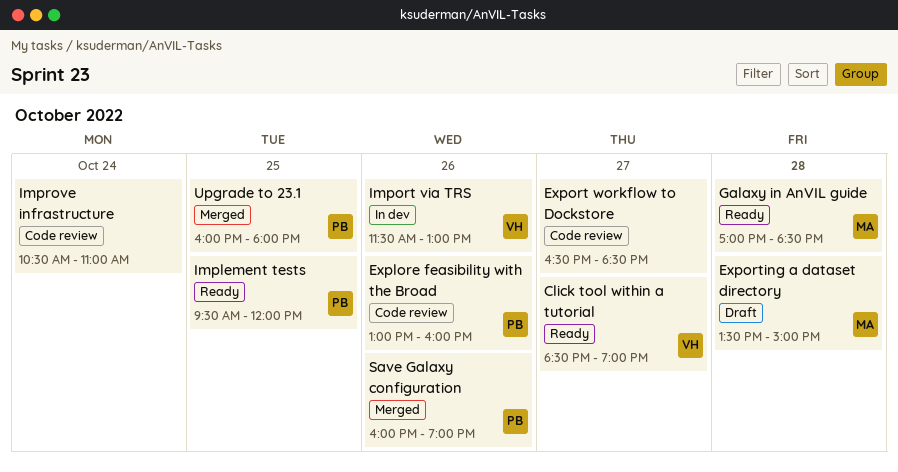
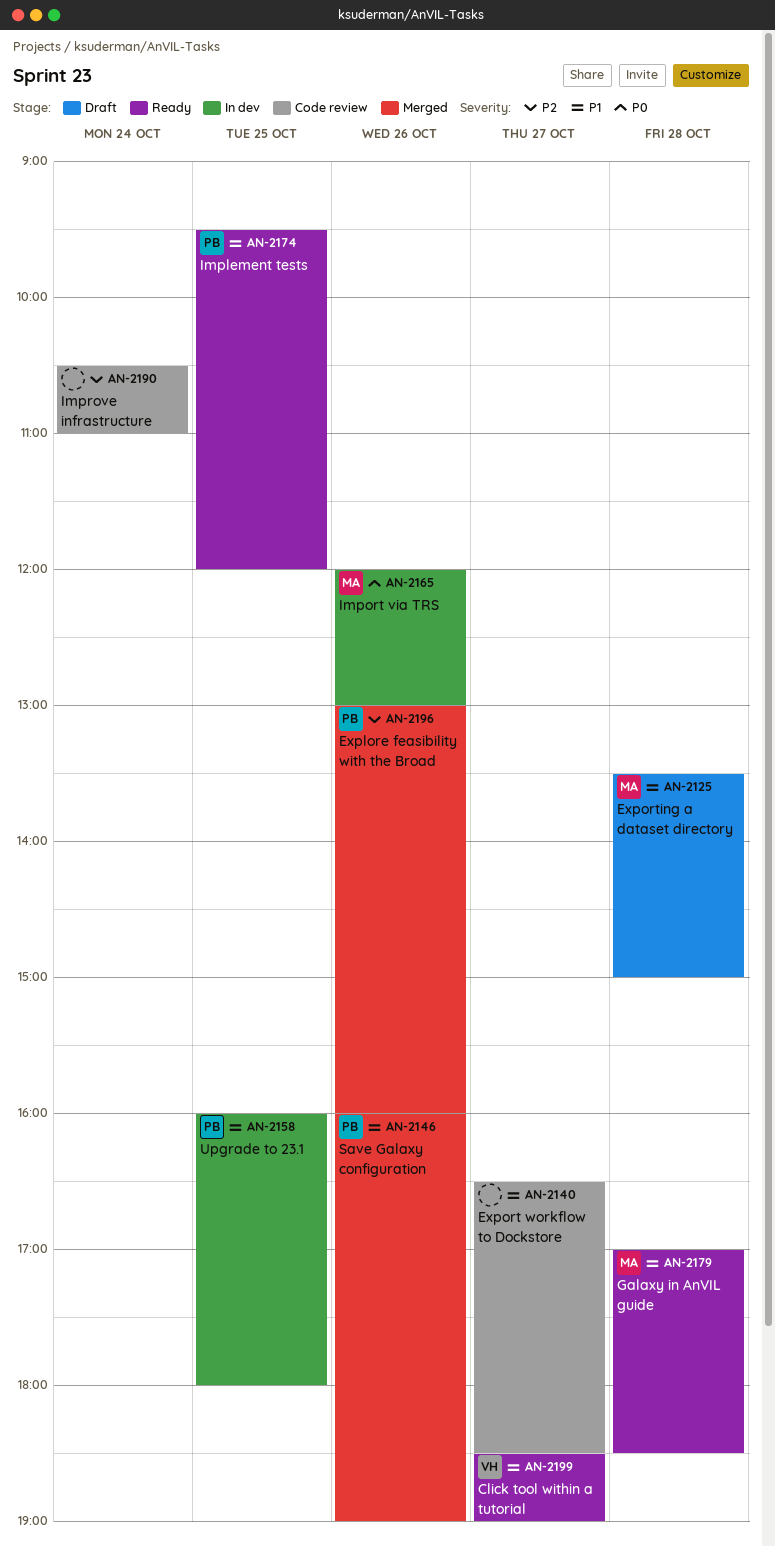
Explore feasibility with the Broad, status: Code review -> Merged
Import via TRS, owner: VH -> MA
Import via TRS, begins: 11:30 -> 12:00
Upgrade to 23.1, status: Merged -> In dev

